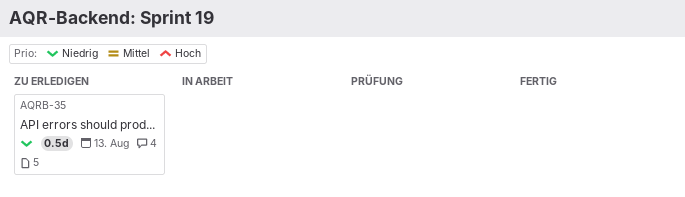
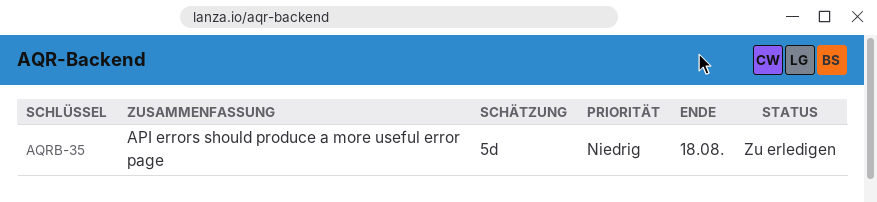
AQRB-35, estimate: 0.5d -> 5d
AQRB-35, due: Aug 13 -> Aug 18

